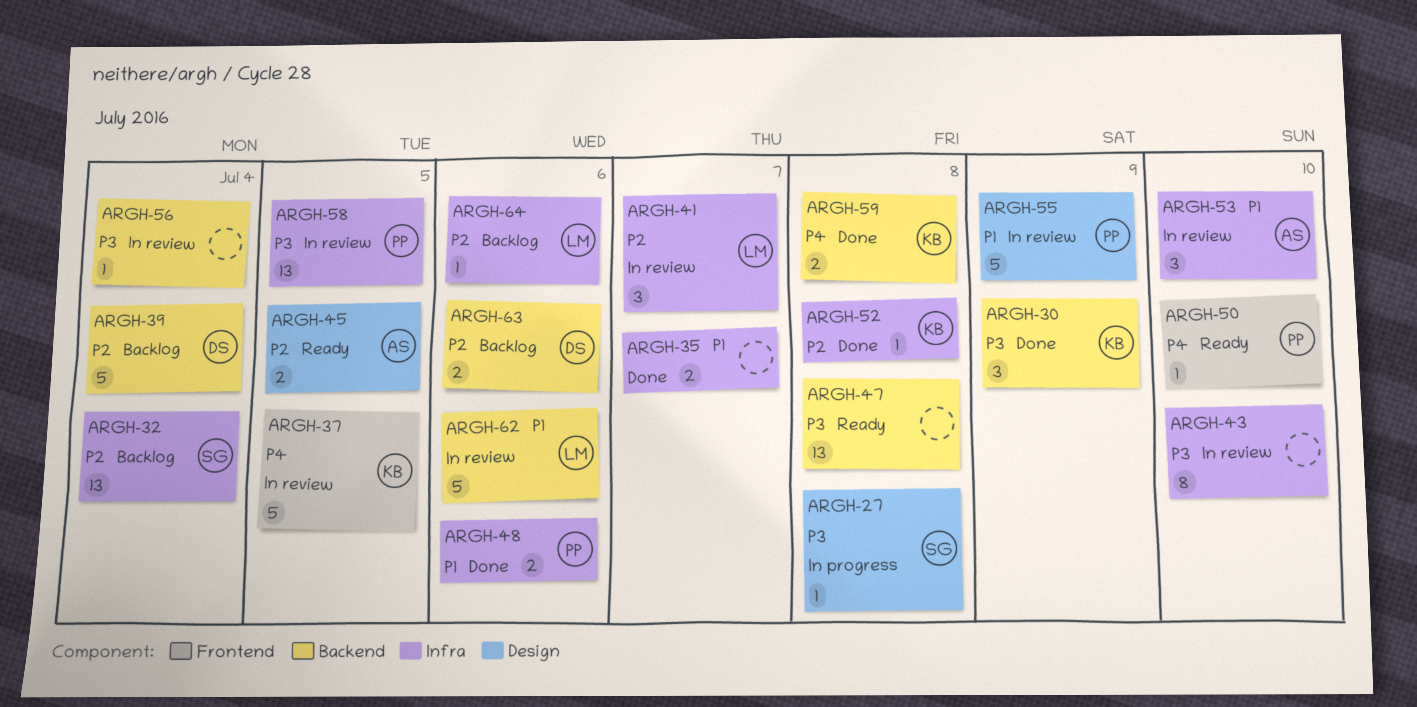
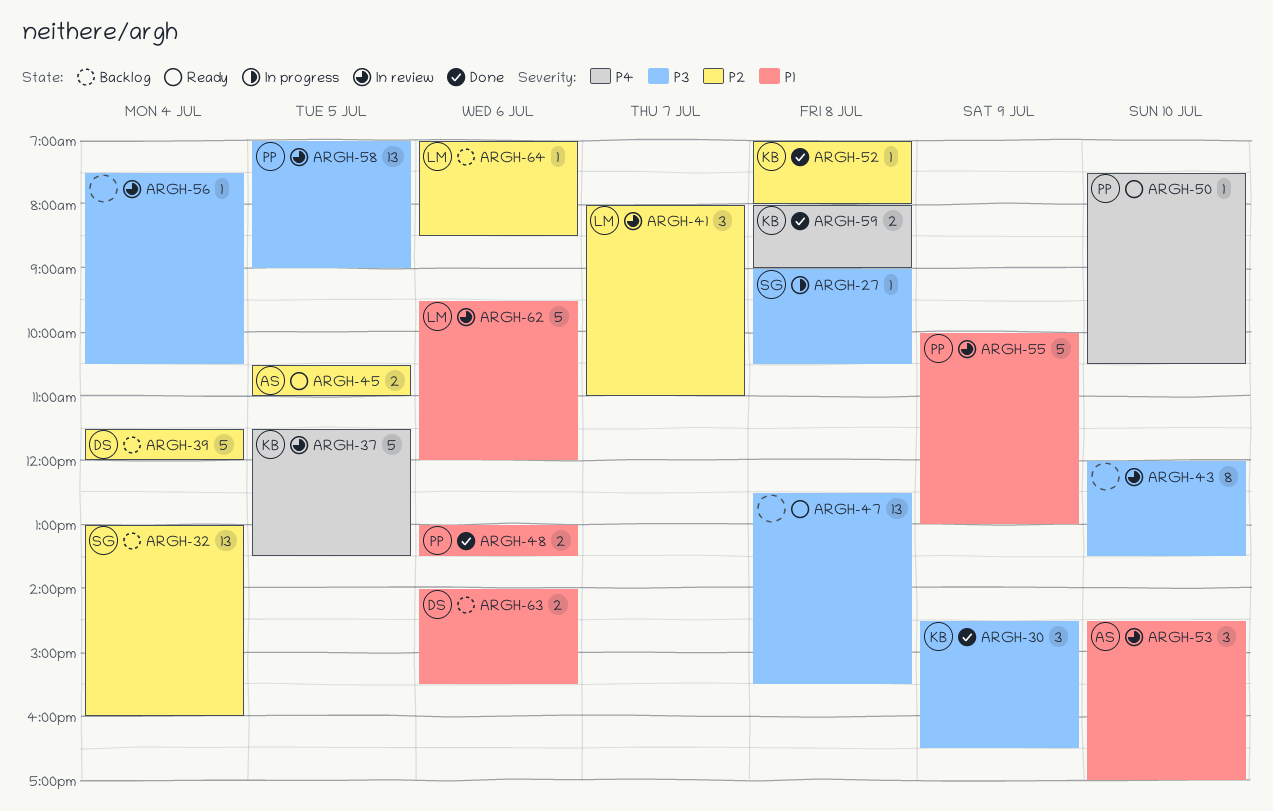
ARGH-35: present -> none
ARGH-63, priority: P2 -> P1

